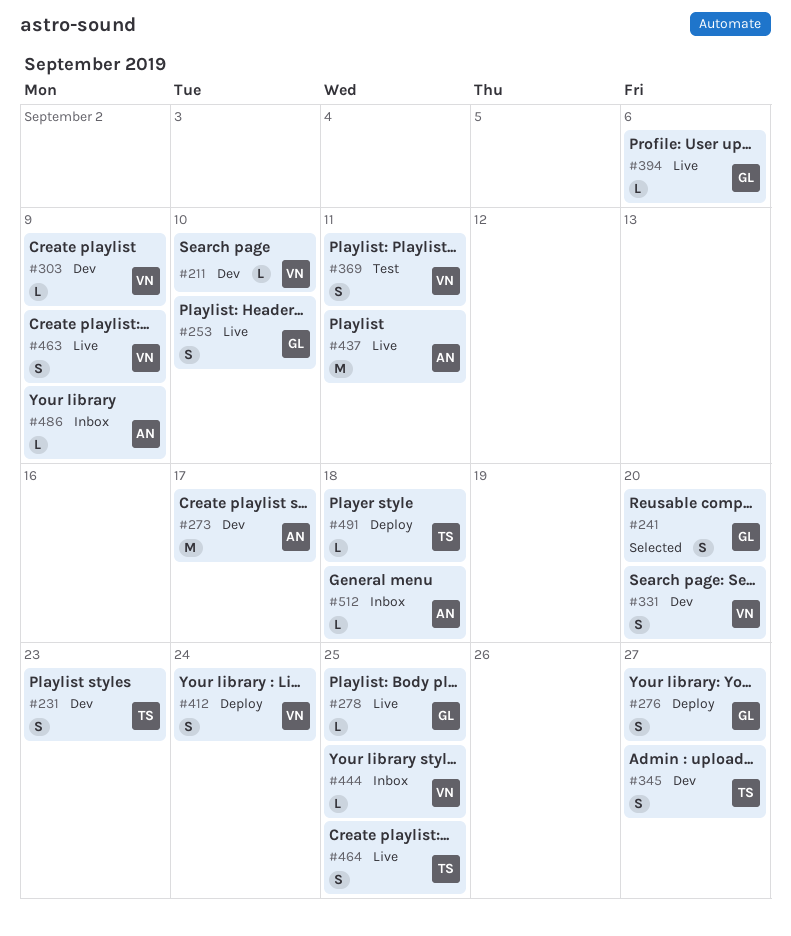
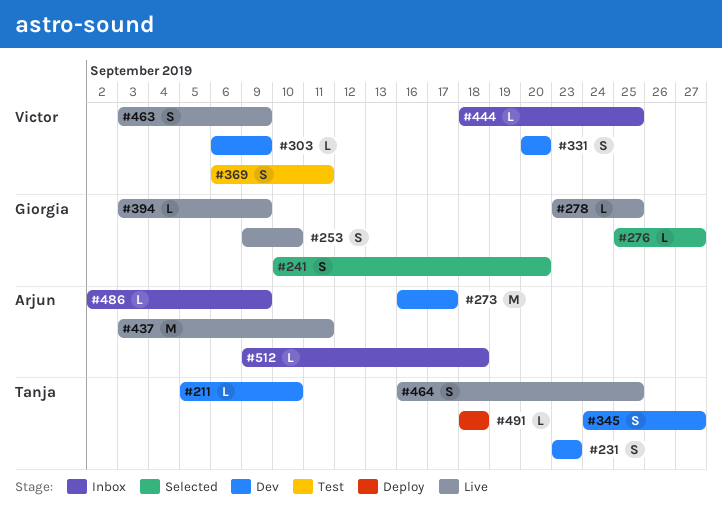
#211, owner: Victor -> Tanja
#276, status: Deploy -> Selected
#276, estimate: S -> L
#394, due: Sep 6 -> Sep 9
#412: present -> none

